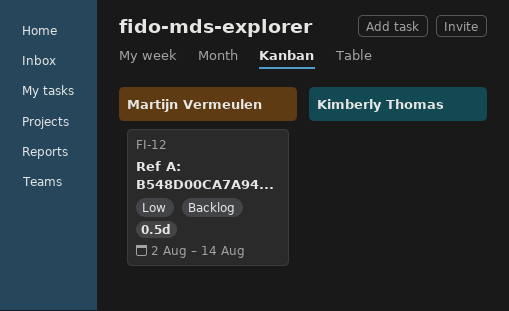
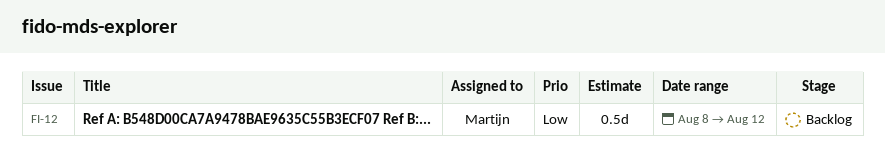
FI-12, start: Aug 2 -> Aug 8
FI-12, due: Aug 14 -> Aug 12

